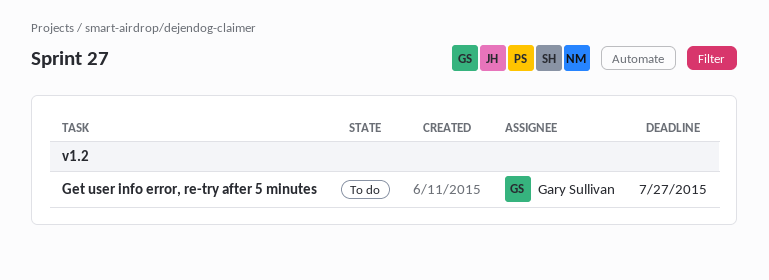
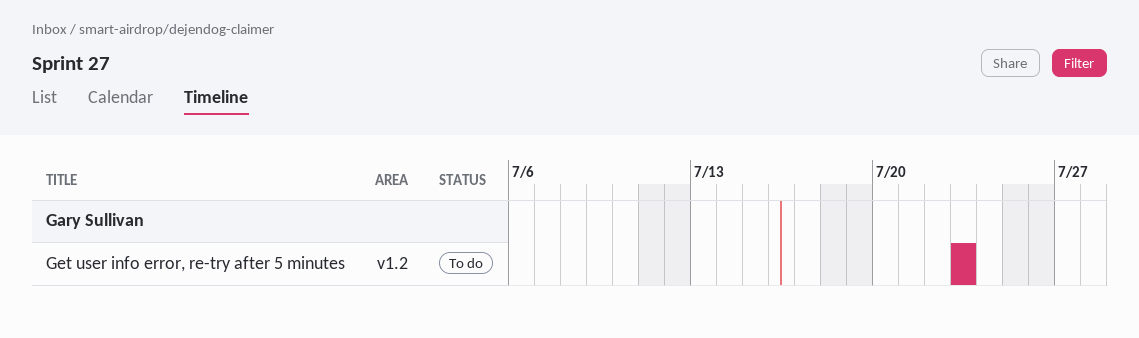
Get user info error, re-try after 5 minutes, due: Jul 27 -> Jul 23

